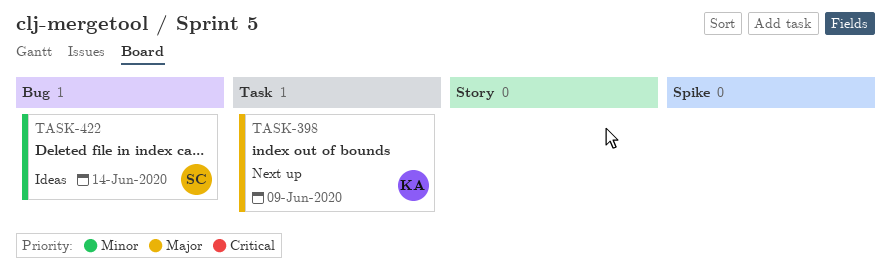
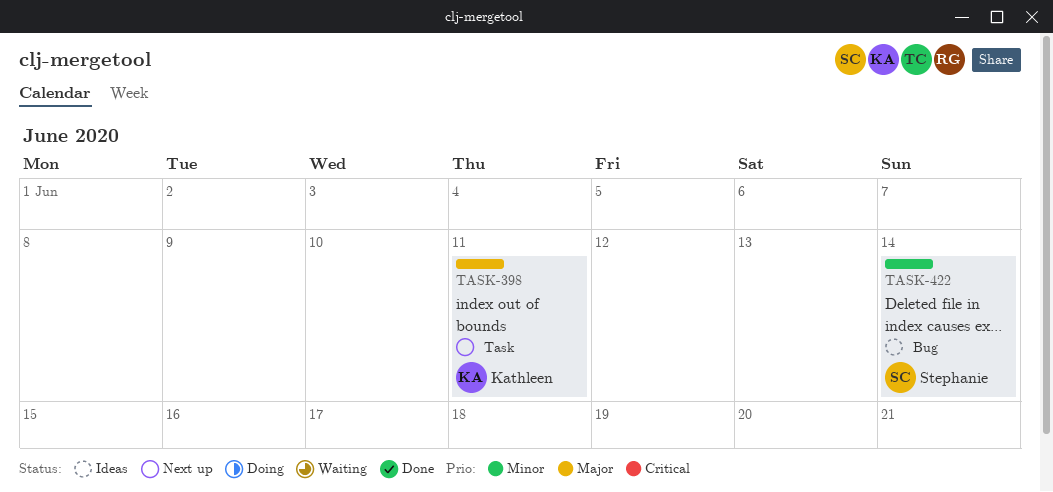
TASK-398, due: Jun 9 -> Jun 11

